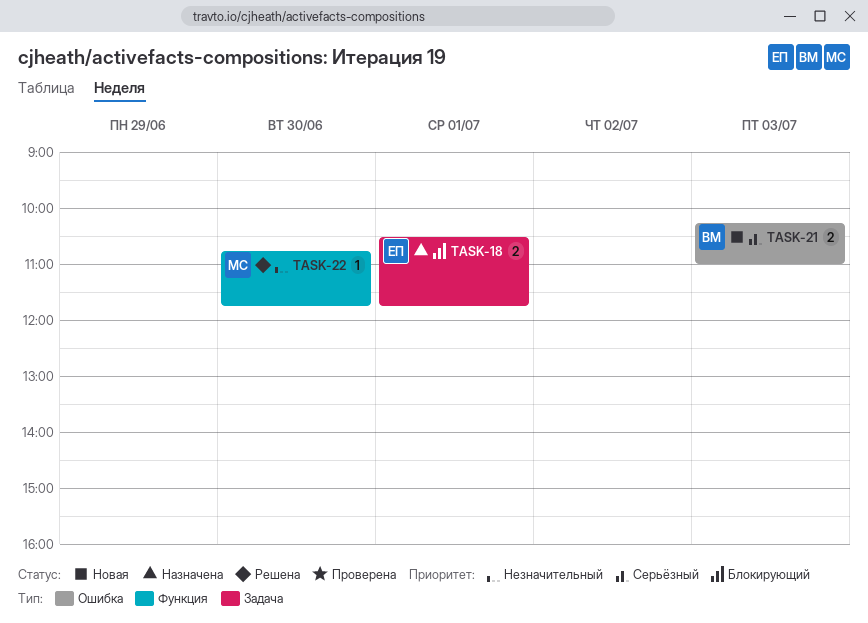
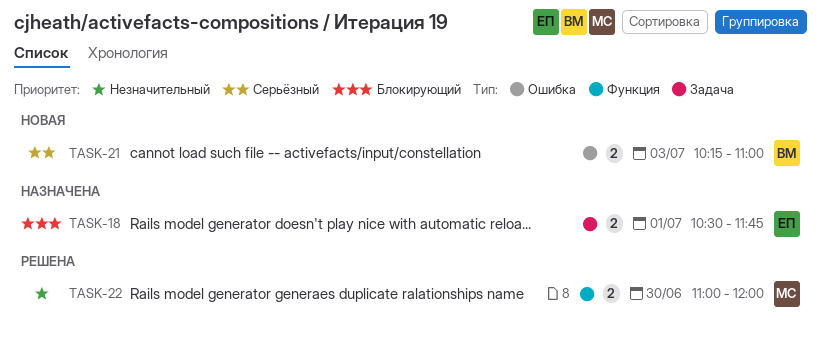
TASK-22, estimate: 1 -> 2
TASK-22, begins: 10:45 -> 11:00
TASK-22, ends: 11:45 -> 12:00

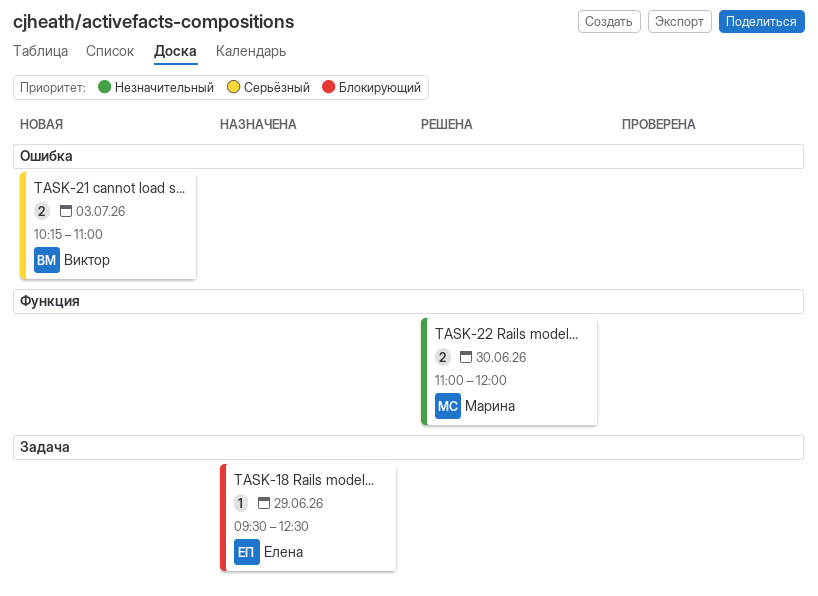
TASK-18, estimate: 2 -> 1
TASK-18, day: Jul 1 -> Jun 29
TASK-18, begins: 10:30 -> 09:30
TASK-18, ends: 11:45 -> 12:30

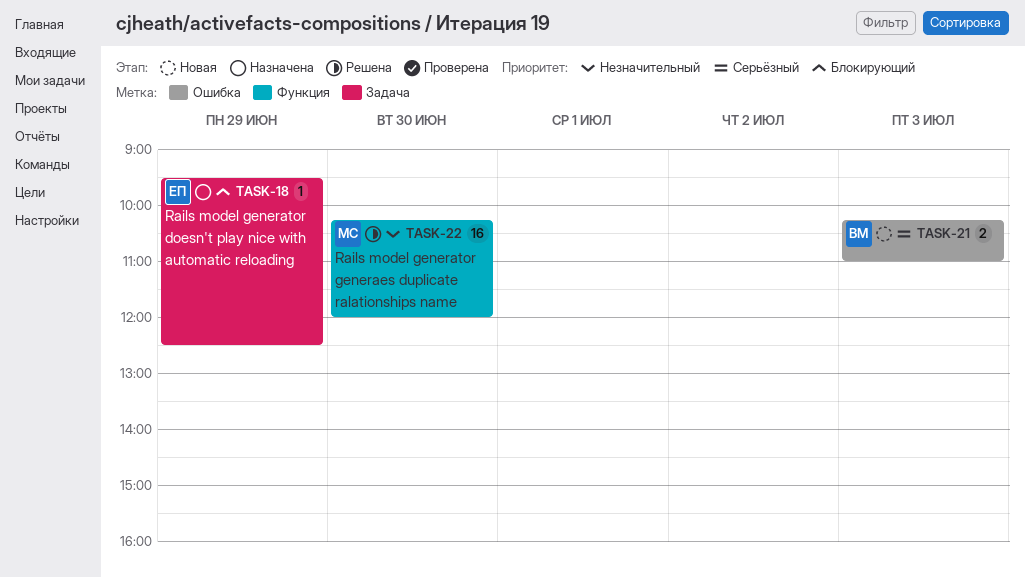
TASK-22, estimate: 2 -> 16
TASK-22, begins: 11:00 -> 10:15

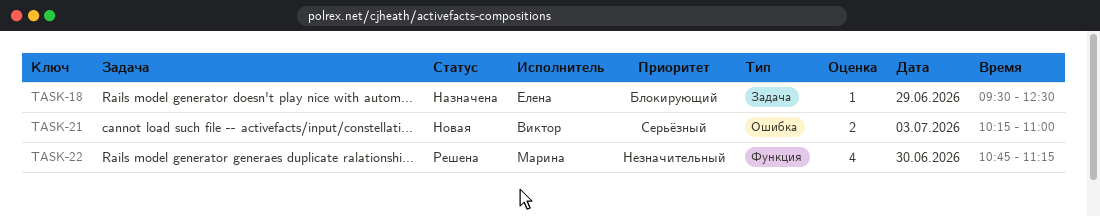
TASK-22, estimate: 16 -> 4
TASK-22, begins: 10:15 -> 10:45
TASK-22, ends: 12:00 -> 11:15

